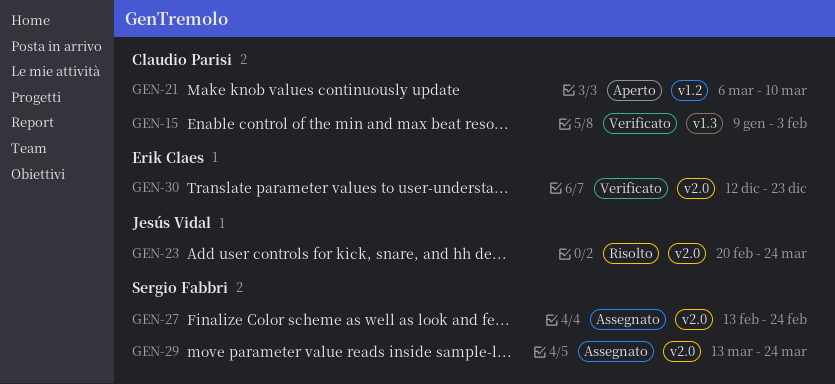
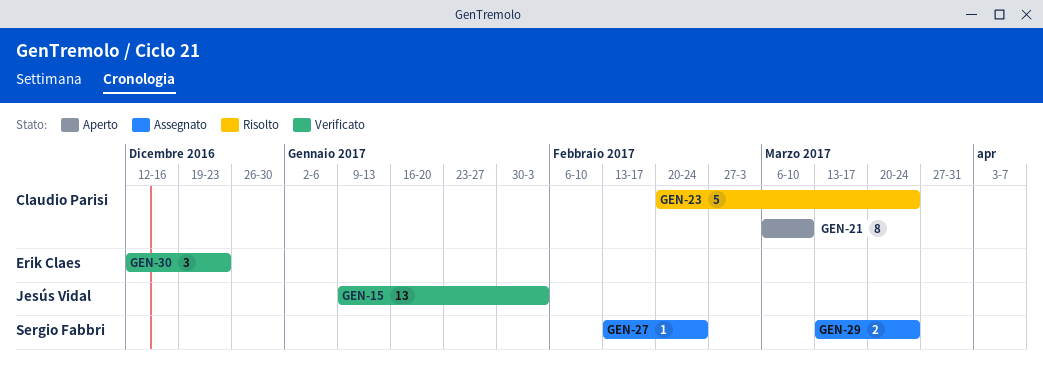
GEN-15, owner: Claudio Parisi -> Jesús Vidal
GEN-23, owner: Jesús Vidal -> Claudio Parisi

